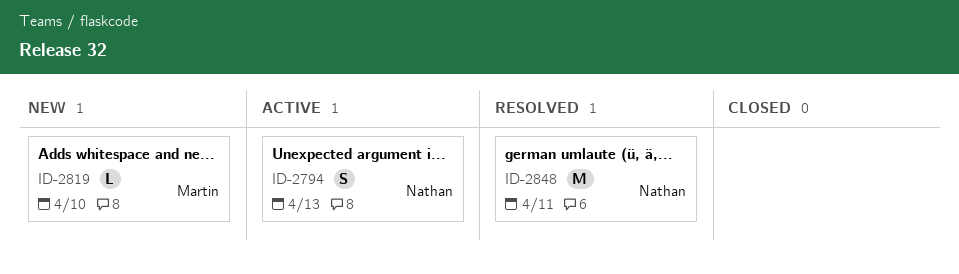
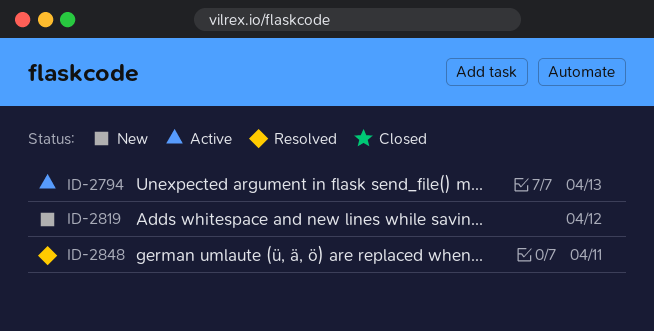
ID-2819, due: Apr 10 -> Apr 12

